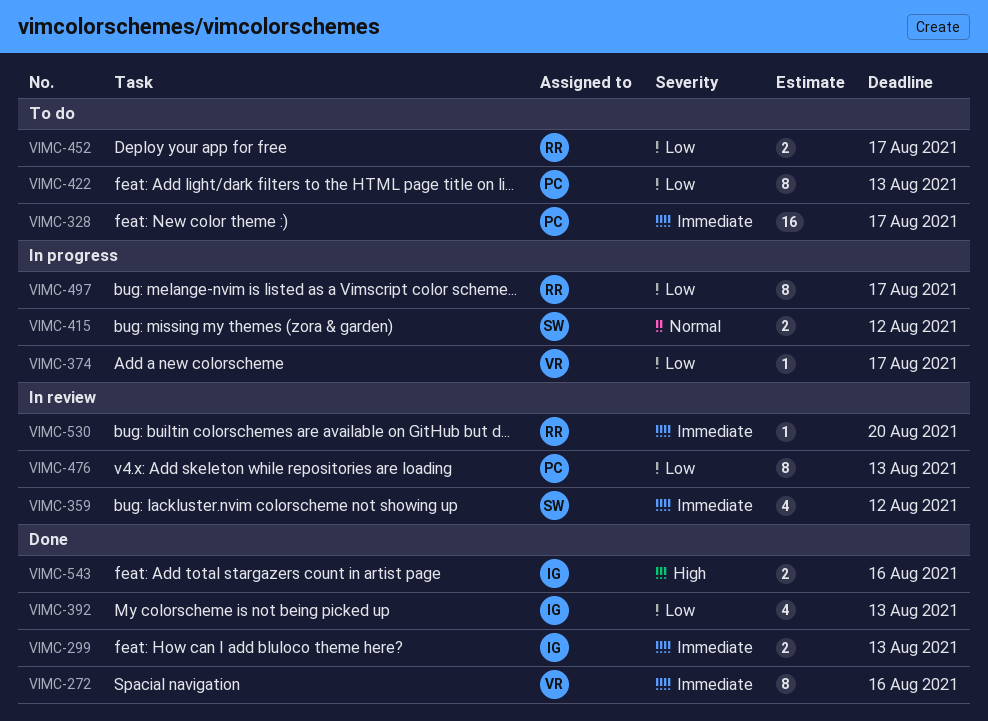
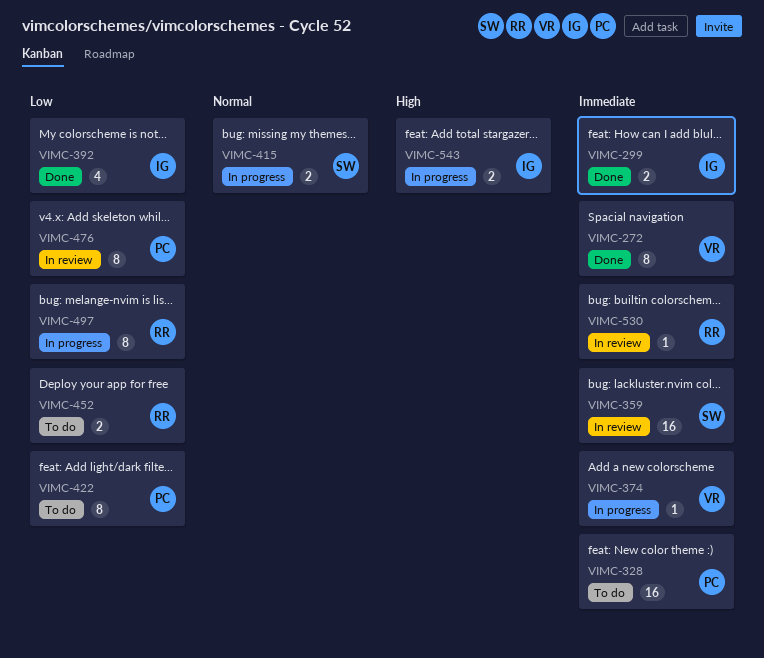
VIMC-359, estimate: 4 -> 16
VIMC-374, priority: Low -> Immediate
VIMC-543, status: Done -> In progress

